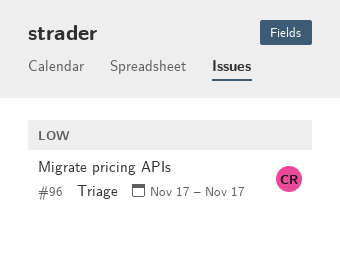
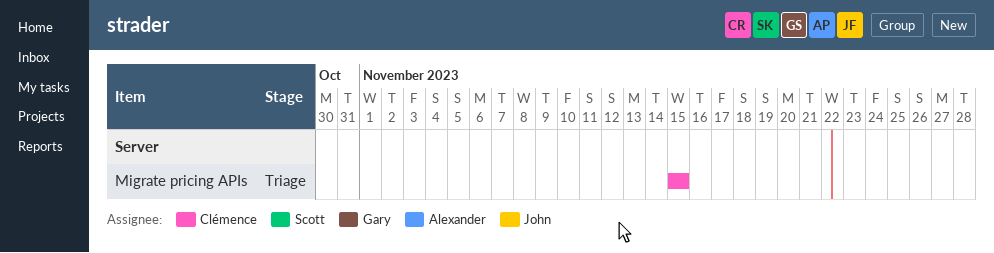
Migrate pricing APIs, start: Nov 17 -> Nov 15
Migrate pricing APIs, due: Nov 17 -> Nov 15

